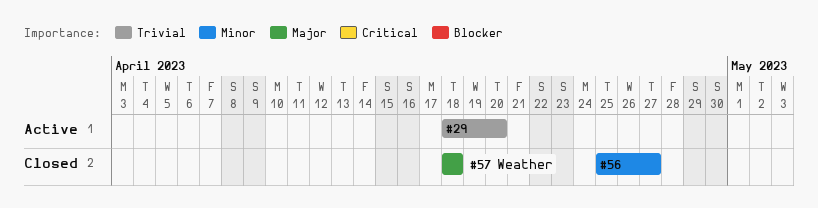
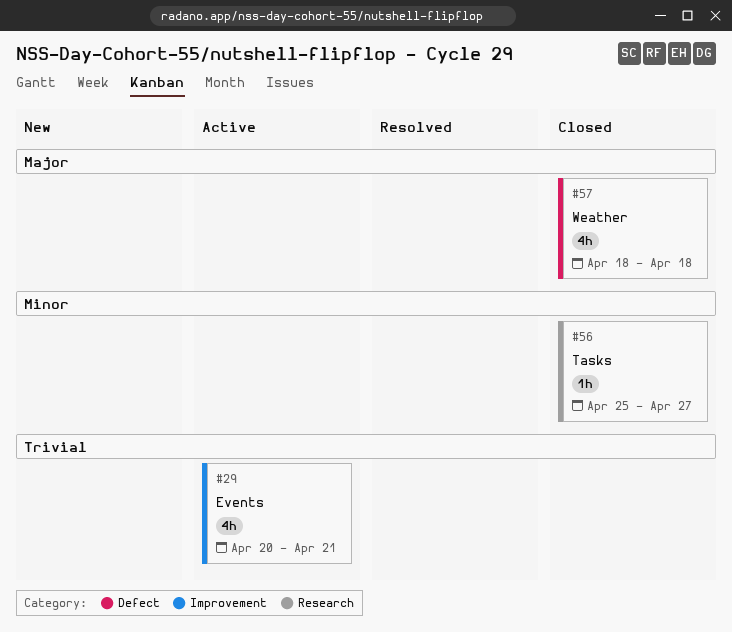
#29, start: Apr 18 -> Apr 20
#29, due: Apr 20 -> Apr 21

